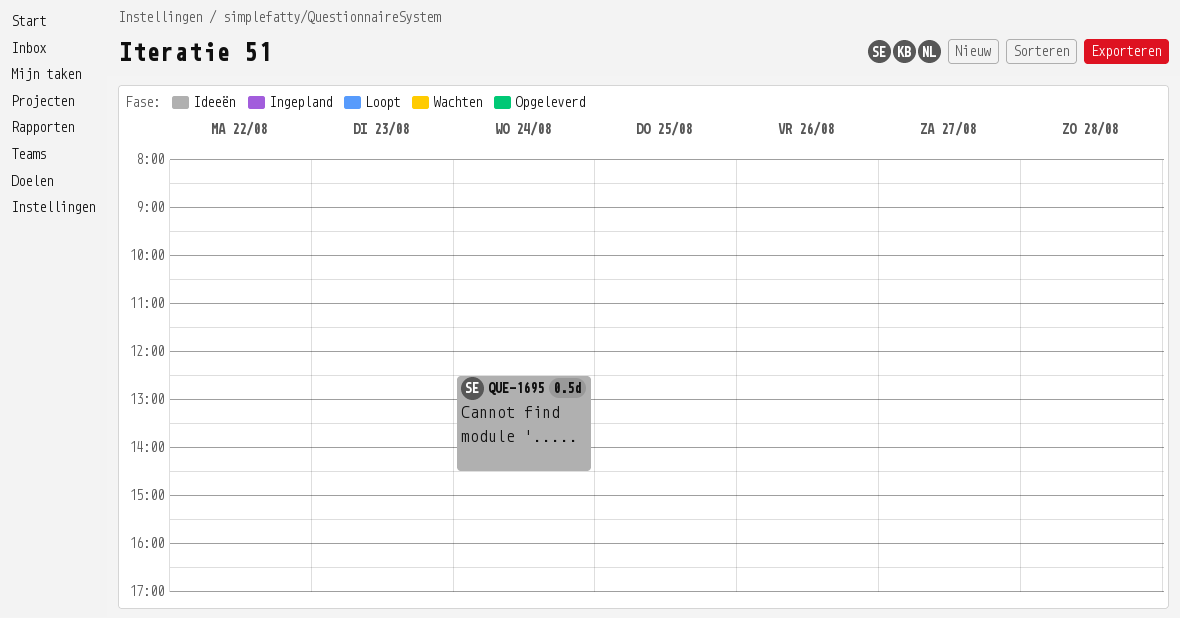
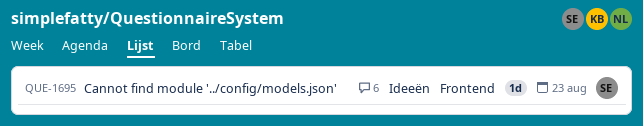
QUE-1695, estimate: 0.5d -> 1d
QUE-1695, day: Aug 24 -> Aug 23

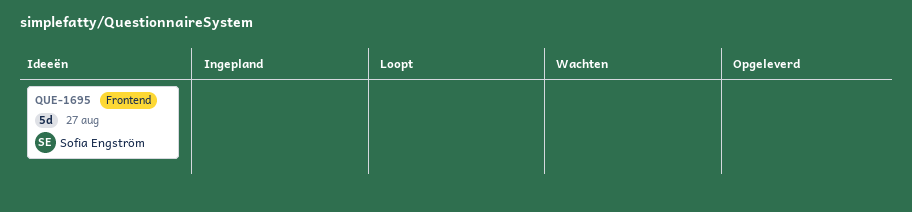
QUE-1695, estimate: 1d -> 5d
QUE-1695, day: Aug 23 -> Aug 27

